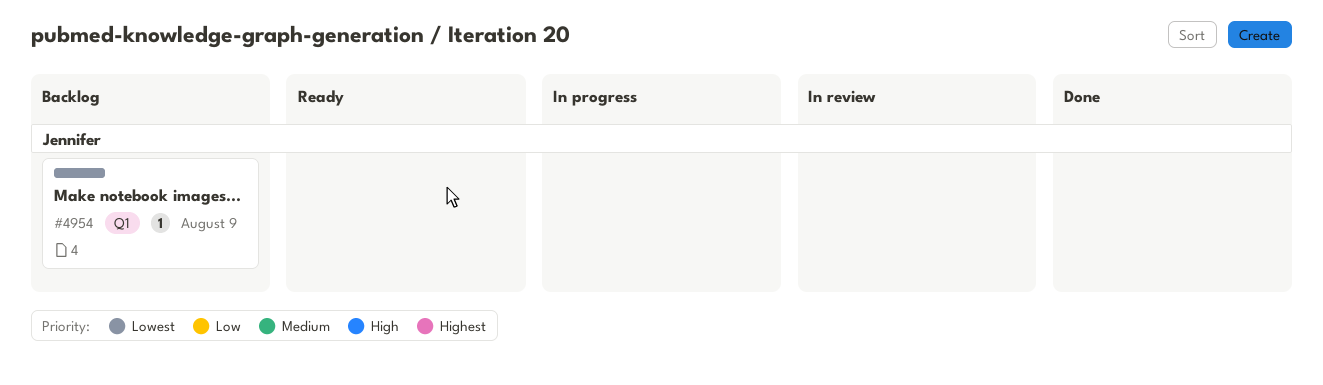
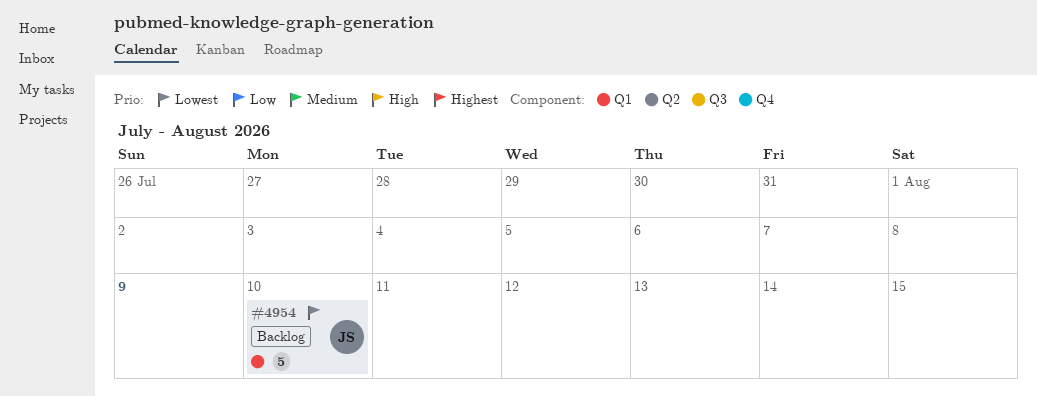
#4954, estimate: 1 -> 5
#4954, due: Aug 9 -> Aug 10

